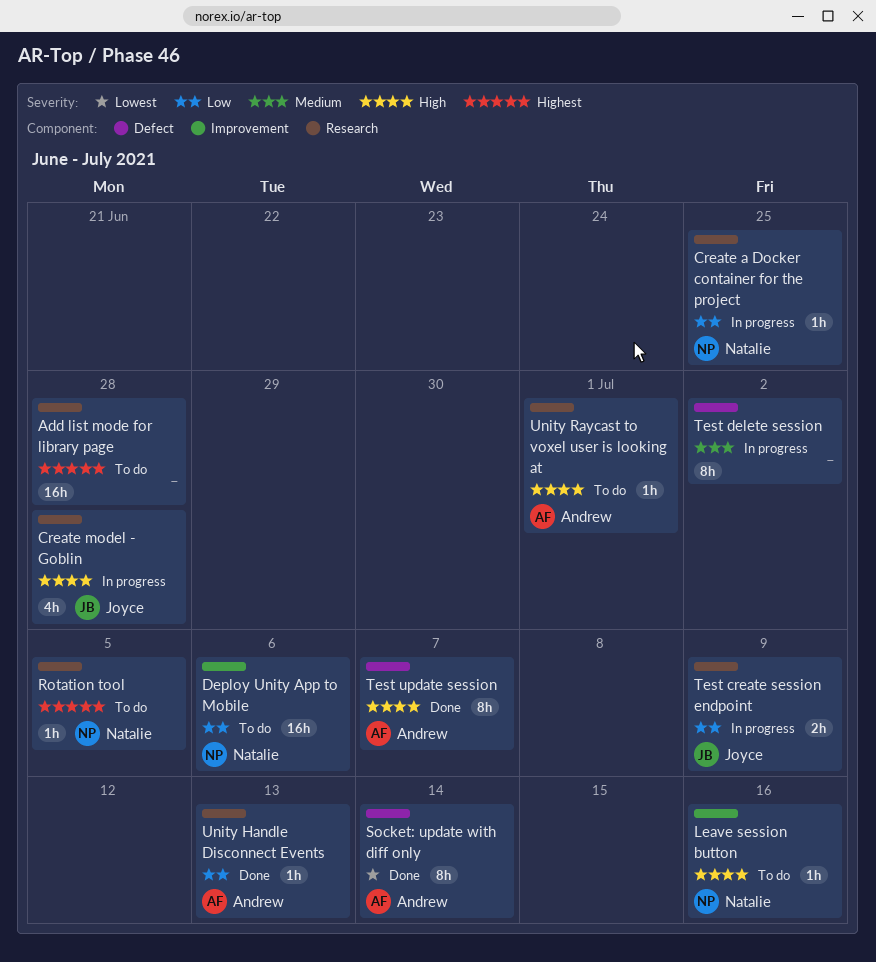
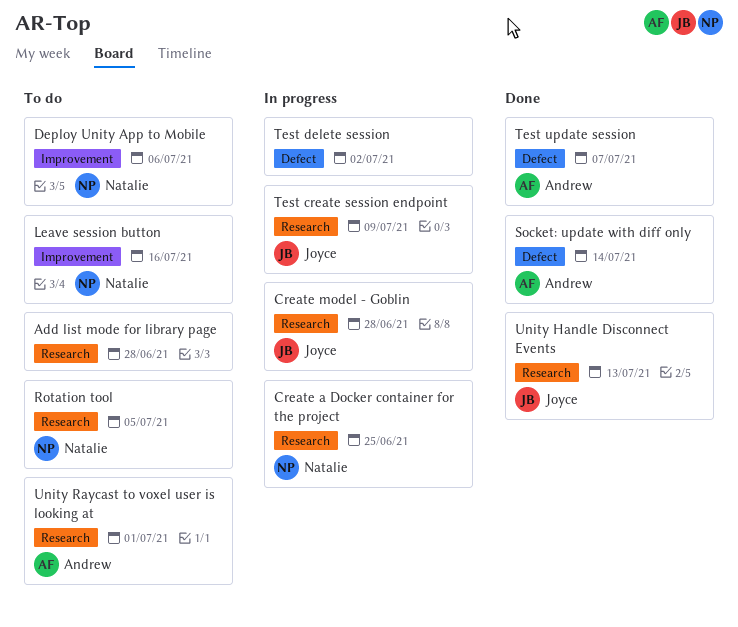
Unity Handle Disconnect Events, owner: Andrew -> Joyce

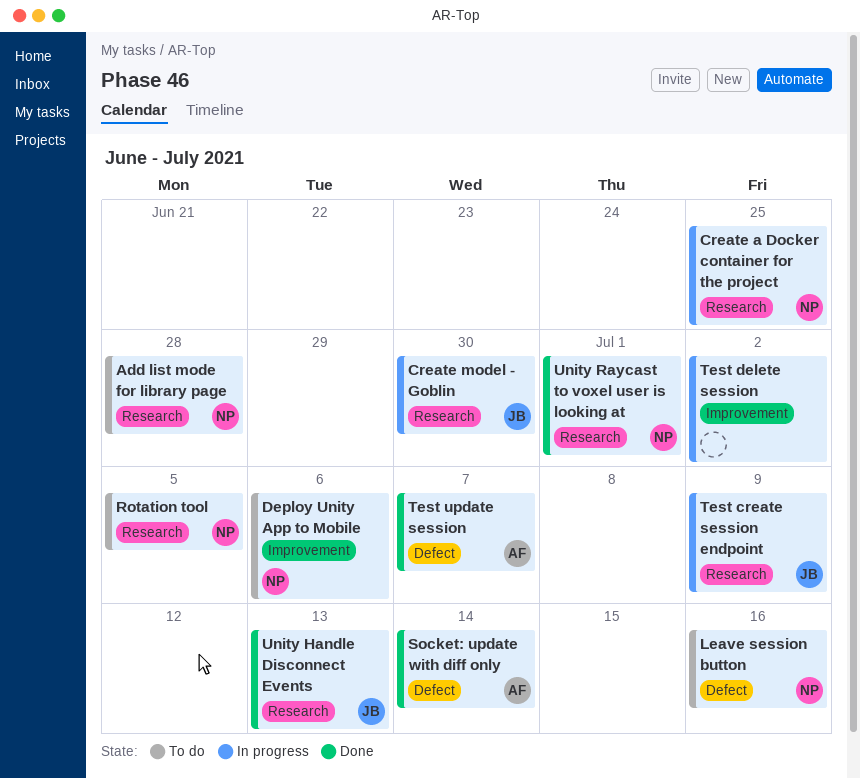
Add list mode for library page, owner: none -> Natalie
Create model - Goblin, due: Jun 28 -> Jun 30
Leave session button, label: Improvement -> Defect
Test delete session, label: Defect -> Improvement
Unity Raycast to voxel user is looking at, status: To do -> Done
Unity Raycast to voxel user is looking at, owner: Andrew -> Natalie

